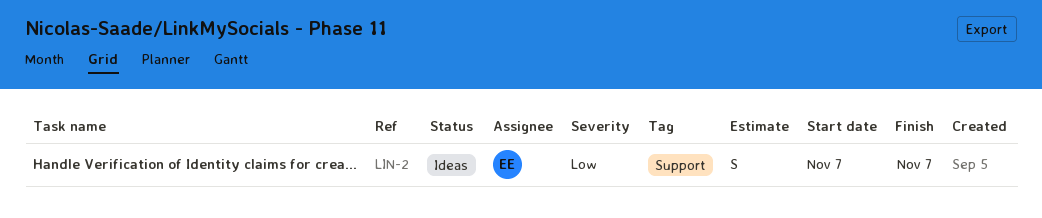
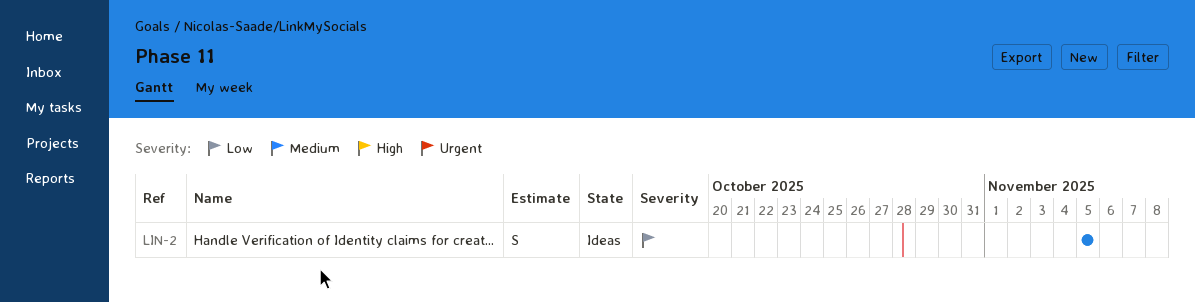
LIN-2, start: Nov 7 -> Nov 5
LIN-2, due: Nov 7 -> Nov 5

